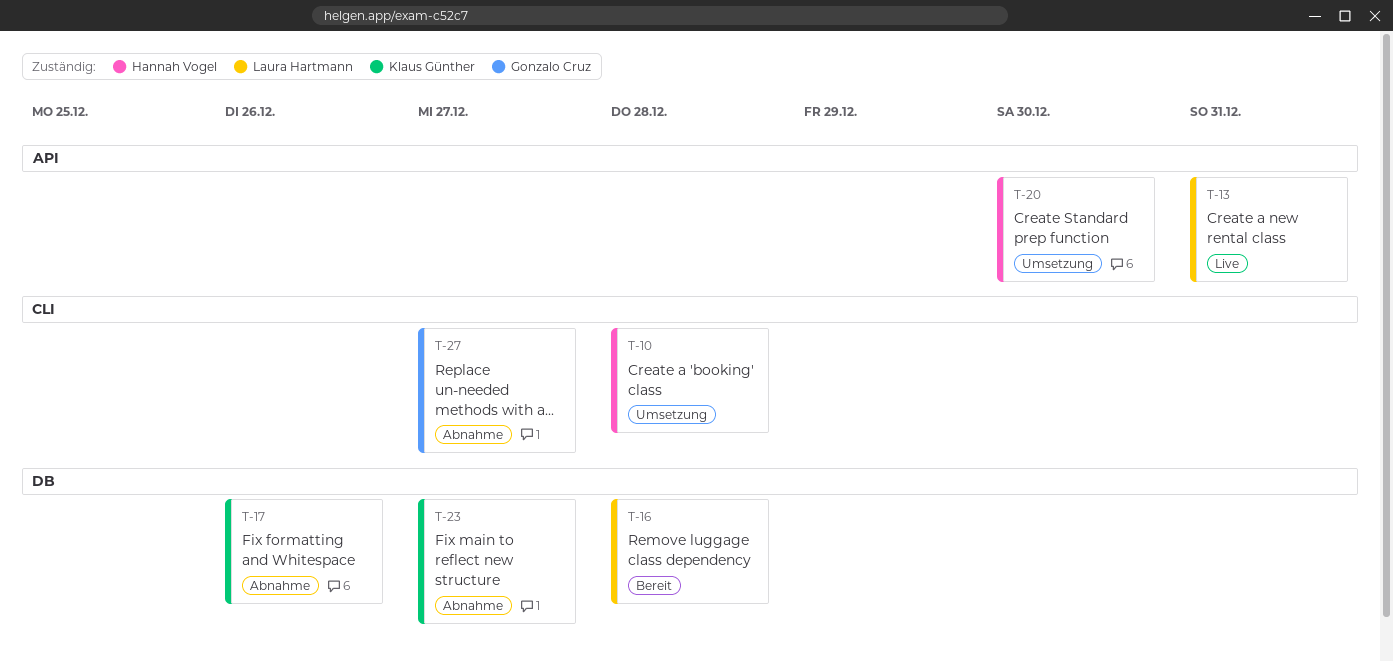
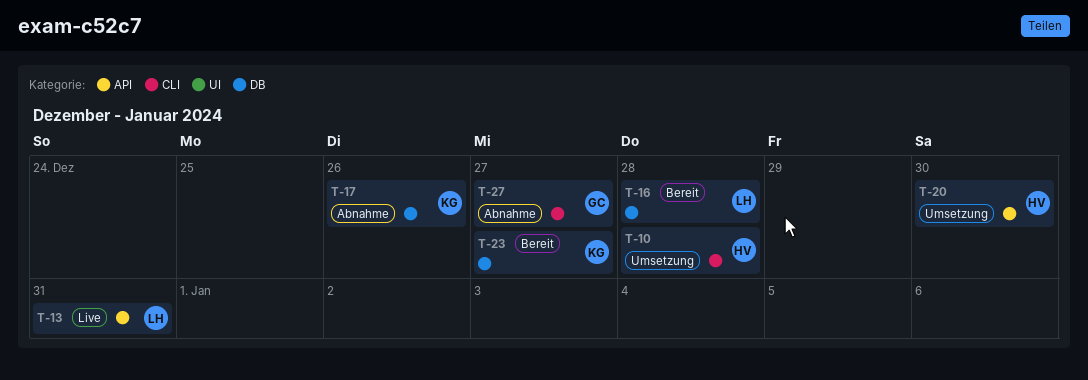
T-23, status: Abnahme -> Bereit

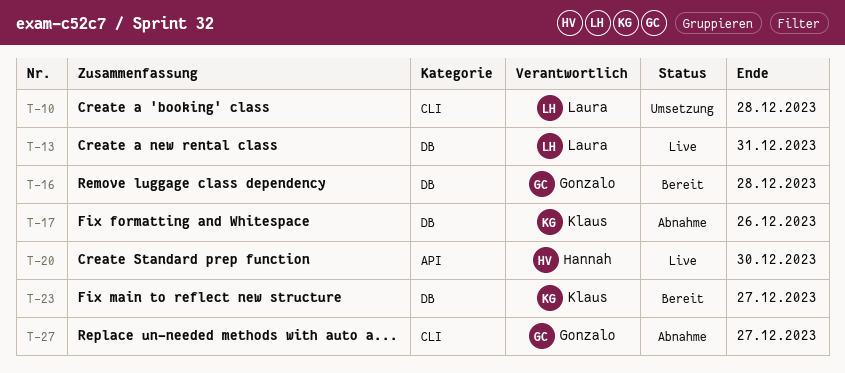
T-10, owner: Hannah -> Laura
T-13, label: API -> DB
T-16, owner: Laura -> Gonzalo
T-20, status: Umsetzung -> Live

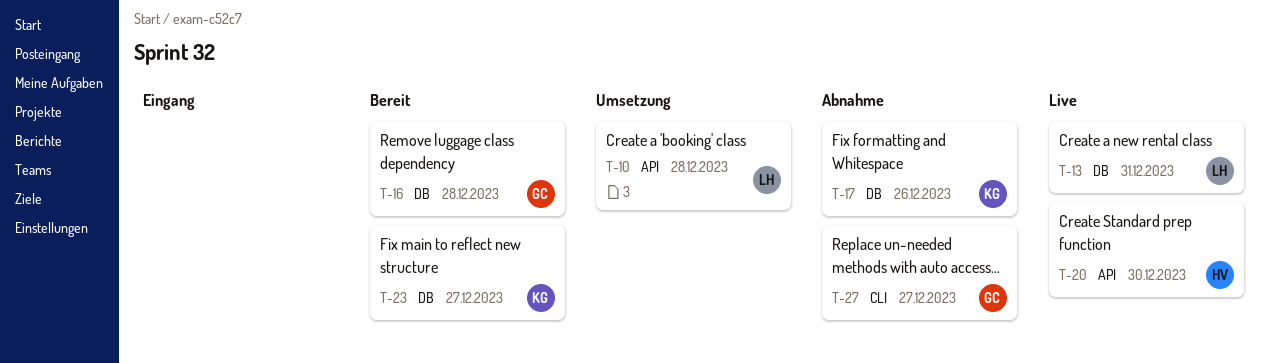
T-10, label: CLI -> API

